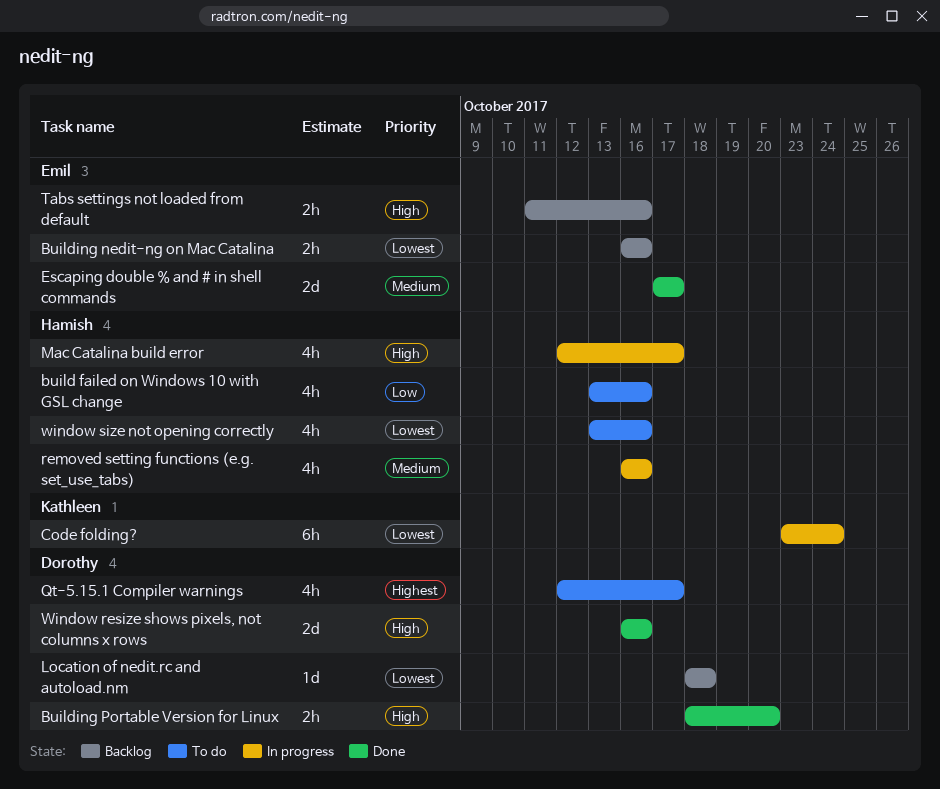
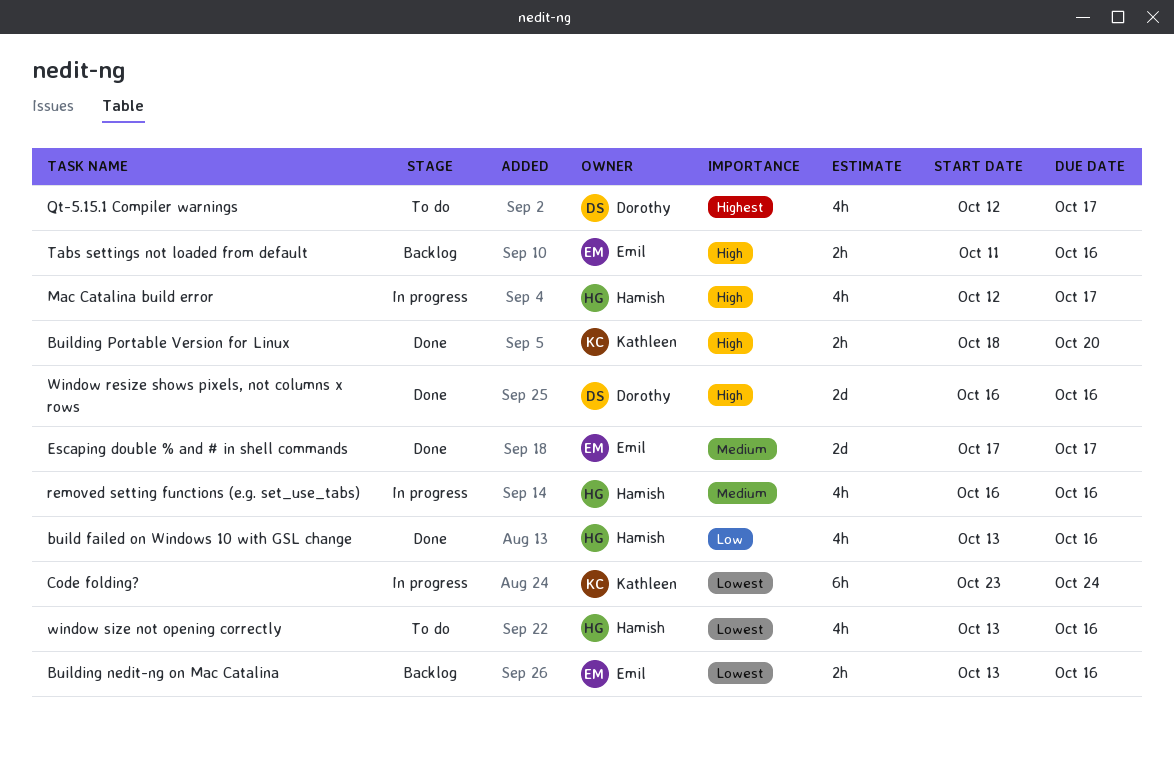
build failed on Windows 10 with GSL change, status: To do -> Done
Building nedit-ng on Mac Catalina, start: Oct 16 -> Oct 13
Building Portable Version for Linux, owner: Dorothy -> Kathleen
Location of nedit.rc and autoload.nm: present -> none

